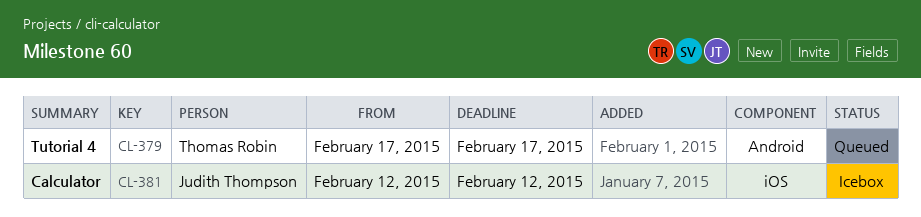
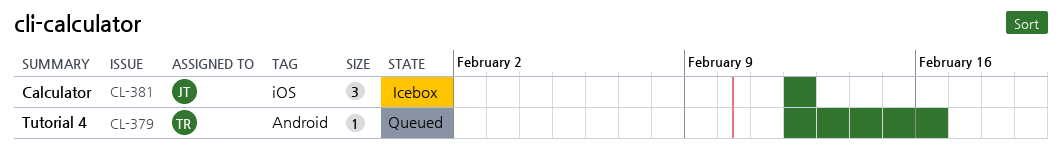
CL-379, start: Feb 17 -> Feb 12
CL-379, due: Feb 17 -> Feb 16

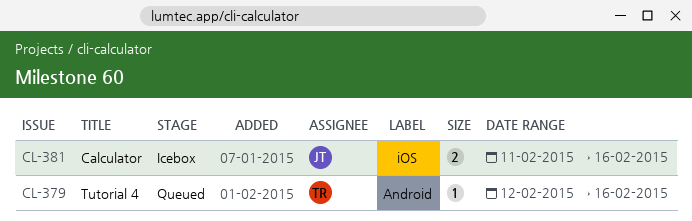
CL-381, estimate: 3 -> 2
CL-381, start: Feb 12 -> Feb 11
CL-381, due: Feb 12 -> Feb 16

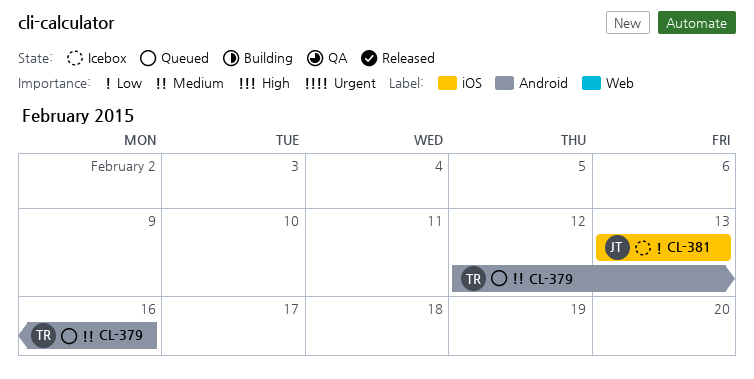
CL-381, start: Feb 11 -> Feb 13
CL-381, due: Feb 16 -> Feb 13

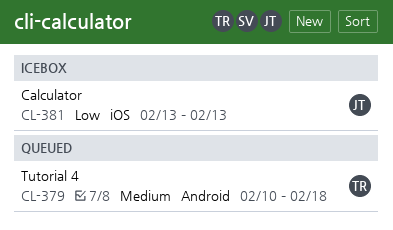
CL-379, start: Feb 12 -> Feb 10
CL-379, due: Feb 16 -> Feb 18

